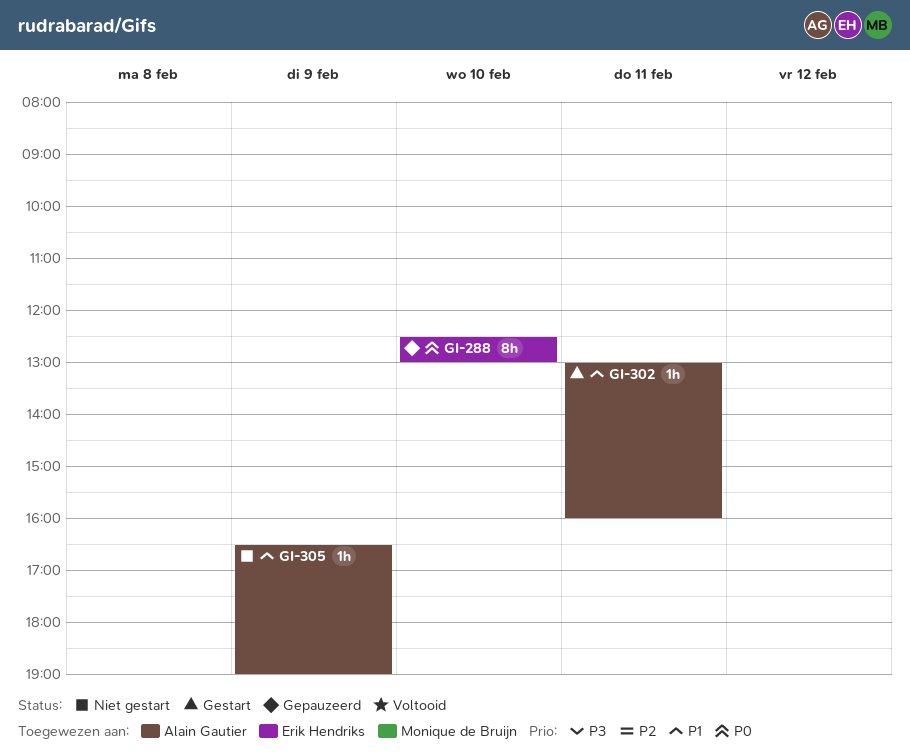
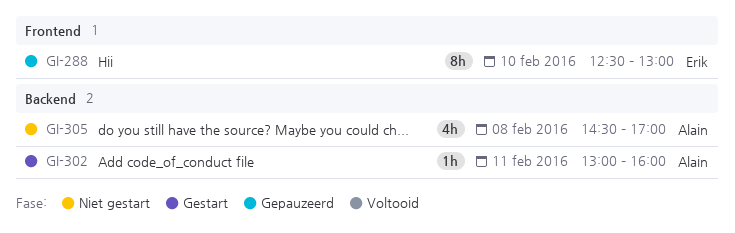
GI-305, estimate: 1h -> 4h
GI-305, day: Feb 9 -> Feb 8
GI-305, begins: 16:30 -> 14:30
GI-305, ends: 19:00 -> 17:00

